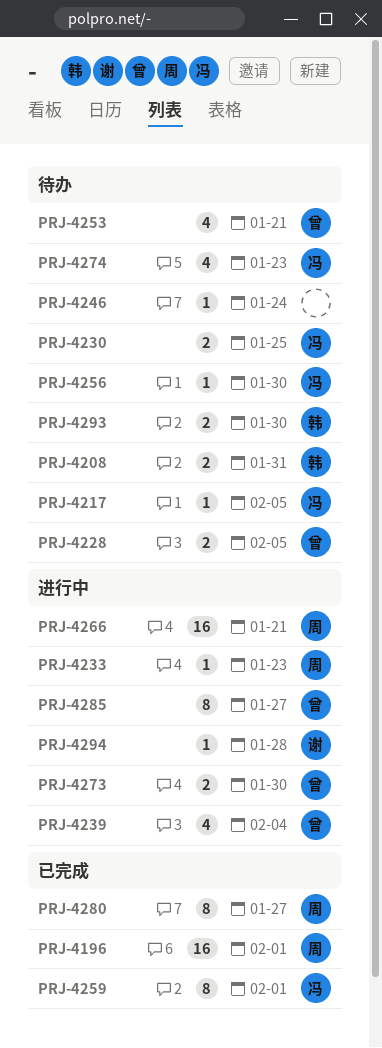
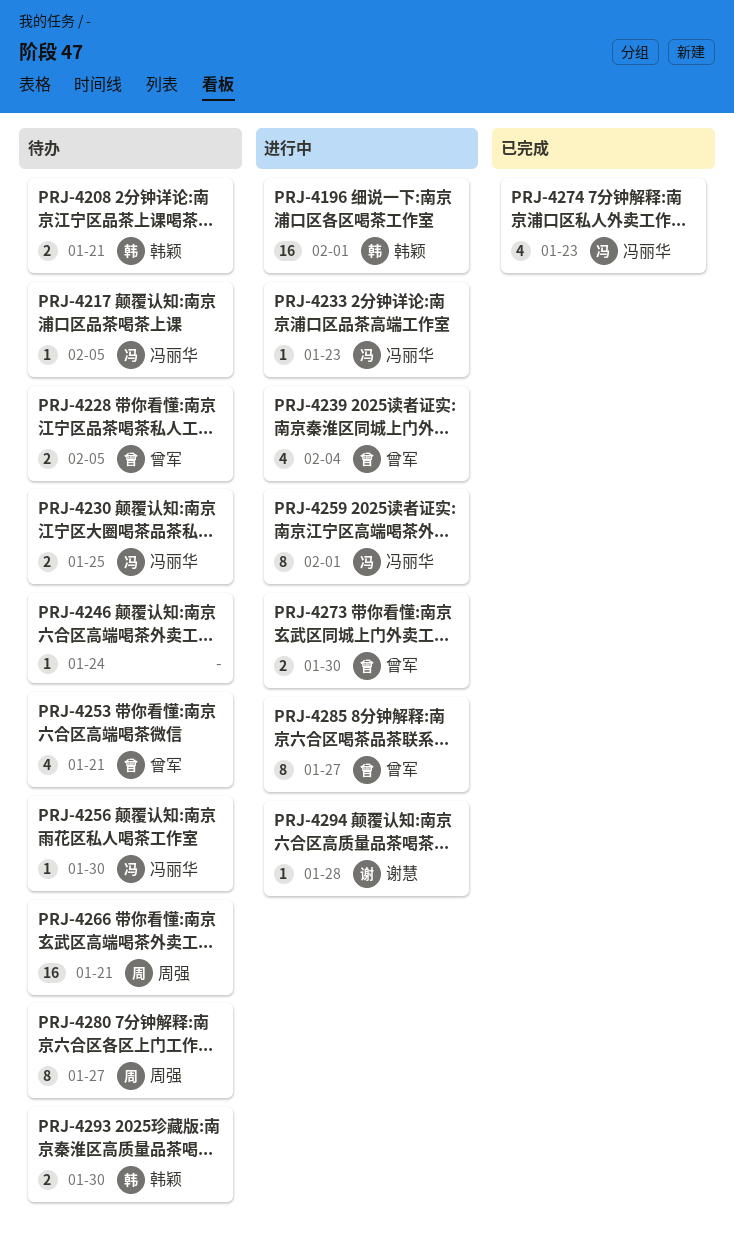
PRJ-4196, status: 已完成 -> 进行中
PRJ-4196, owner: 周强 -> 韩颖
PRJ-4208, due: Jan 31 -> Jan 21
PRJ-4233, owner: 周强 -> 冯丽华
PRJ-4259, status: 已完成 -> 进行中
PRJ-4266, status: 进行中 -> 待办
PRJ-4274, status: 待办 -> 已完成
PRJ-4280, status: 已完成 -> 待办

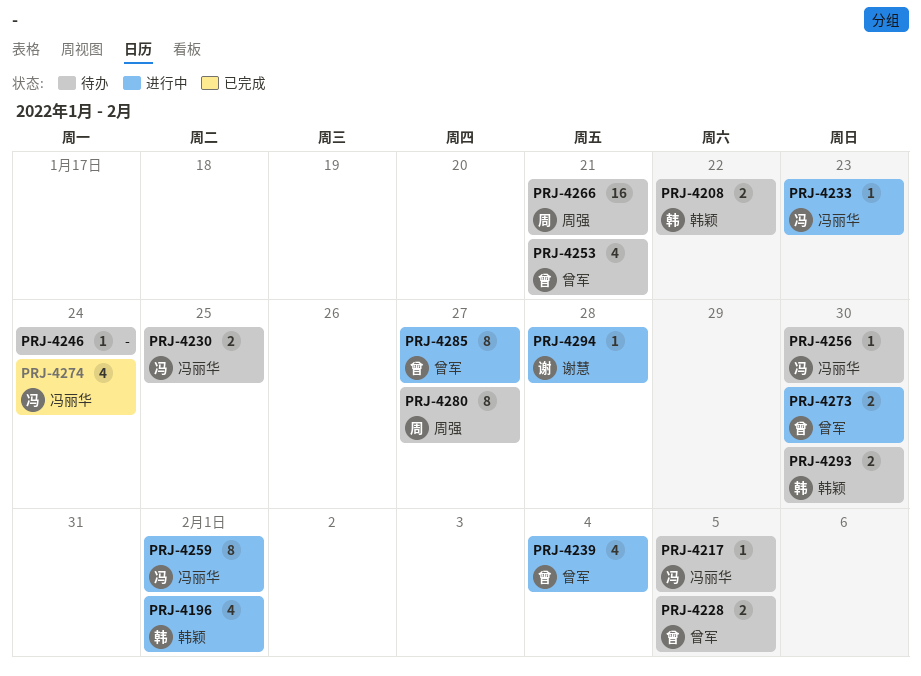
PRJ-4196, estimate: 16 -> 4
PRJ-4208, due: Jan 21 -> Jan 22
PRJ-4274, due: Jan 23 -> Jan 24

